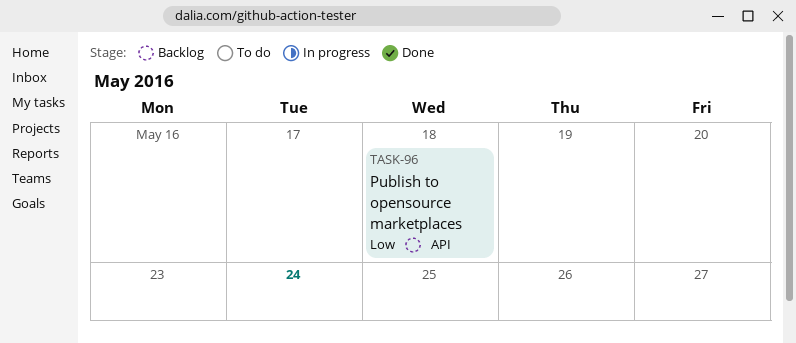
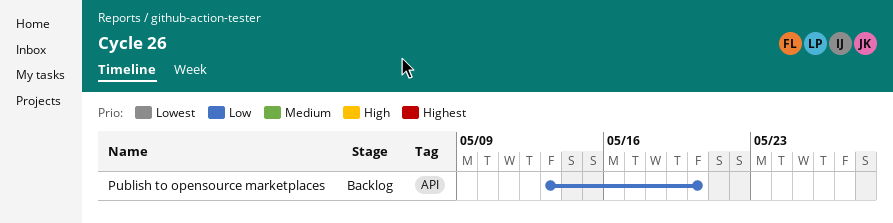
Publish to opensource marketplaces, due: May 18 -> May 20

